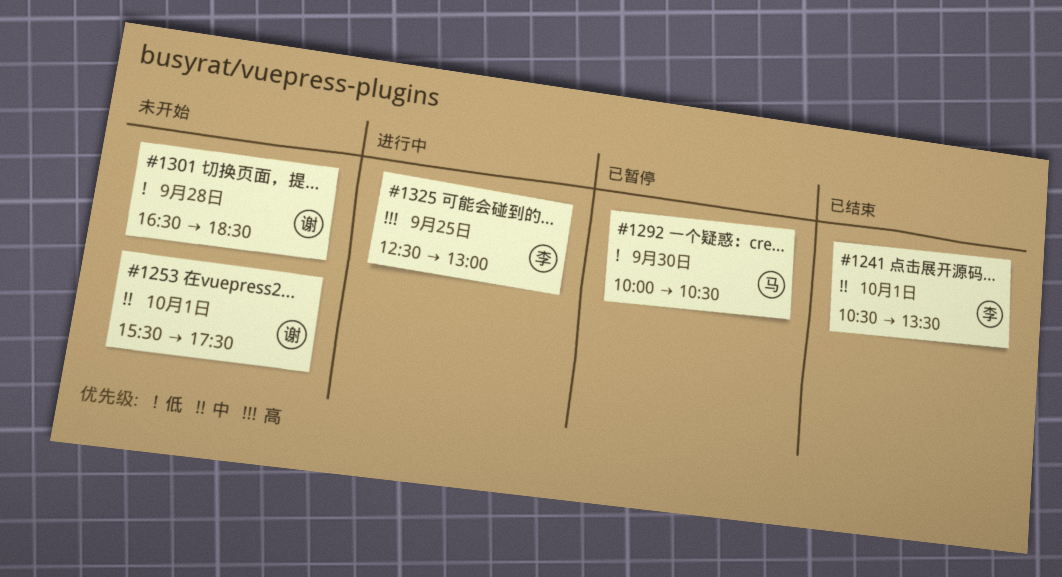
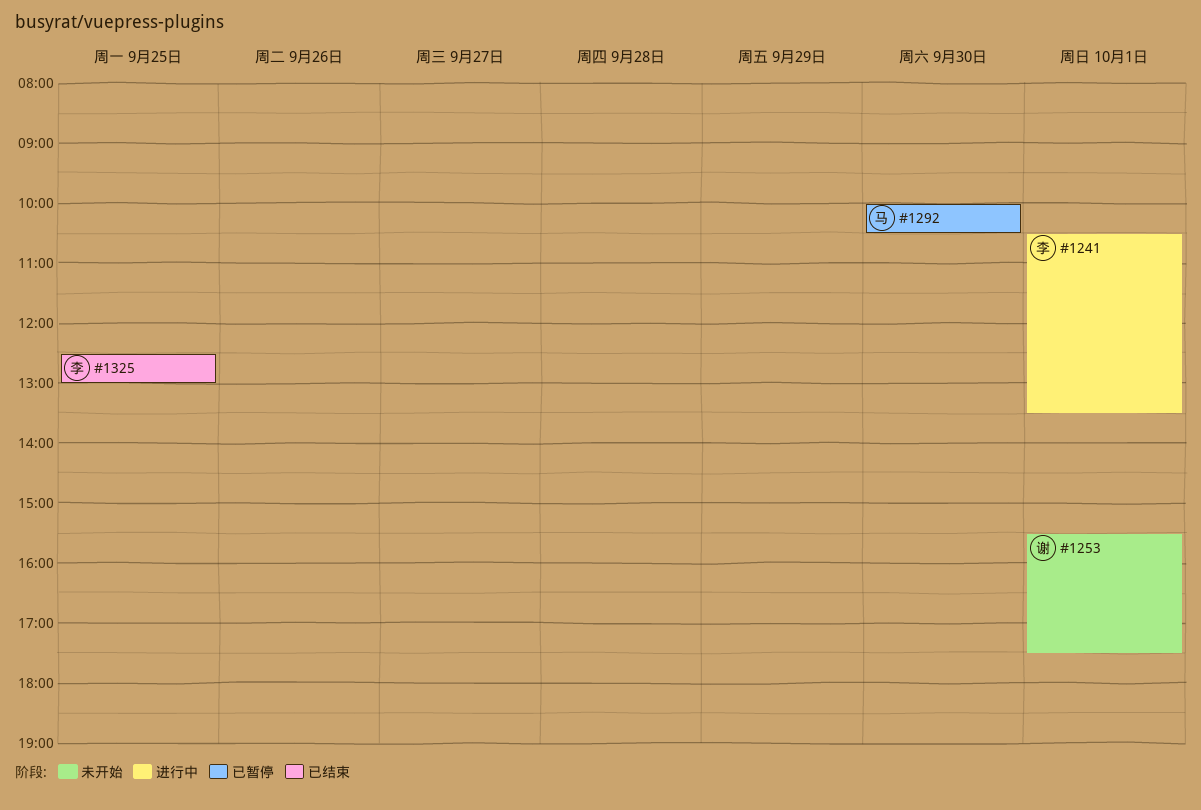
#1241, status: 已结束 -> 进行中
#1301: present -> none
#1325, status: 进行中 -> 已结束

